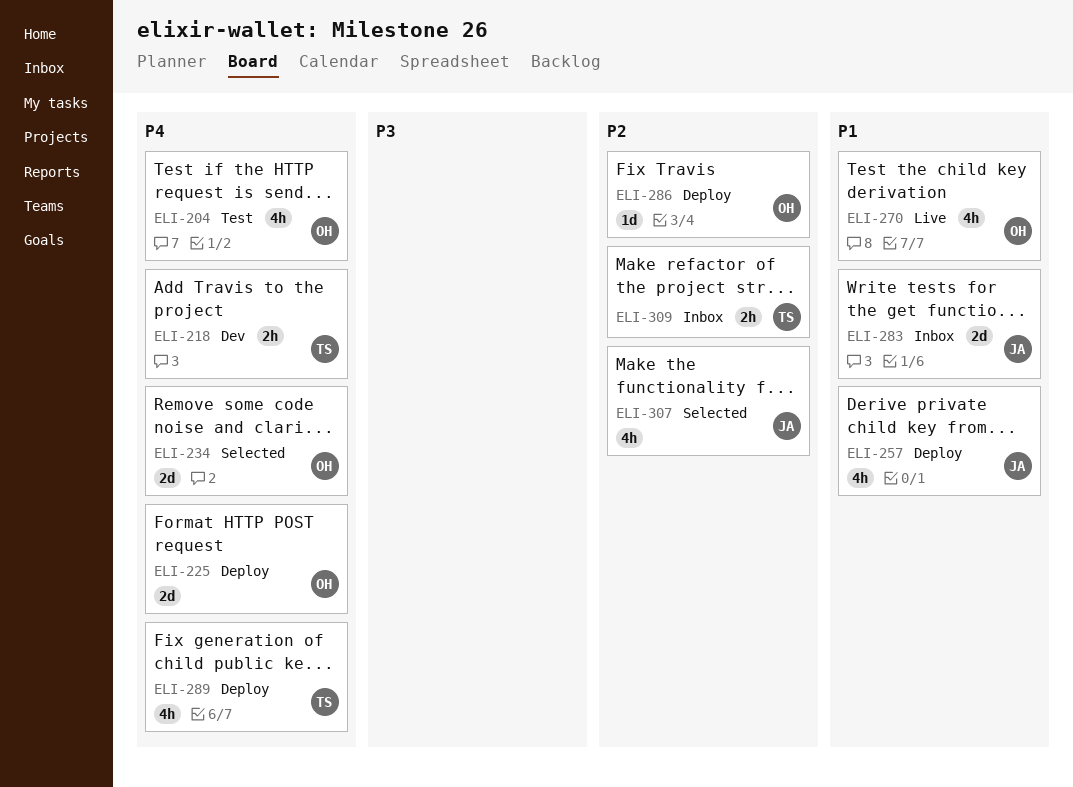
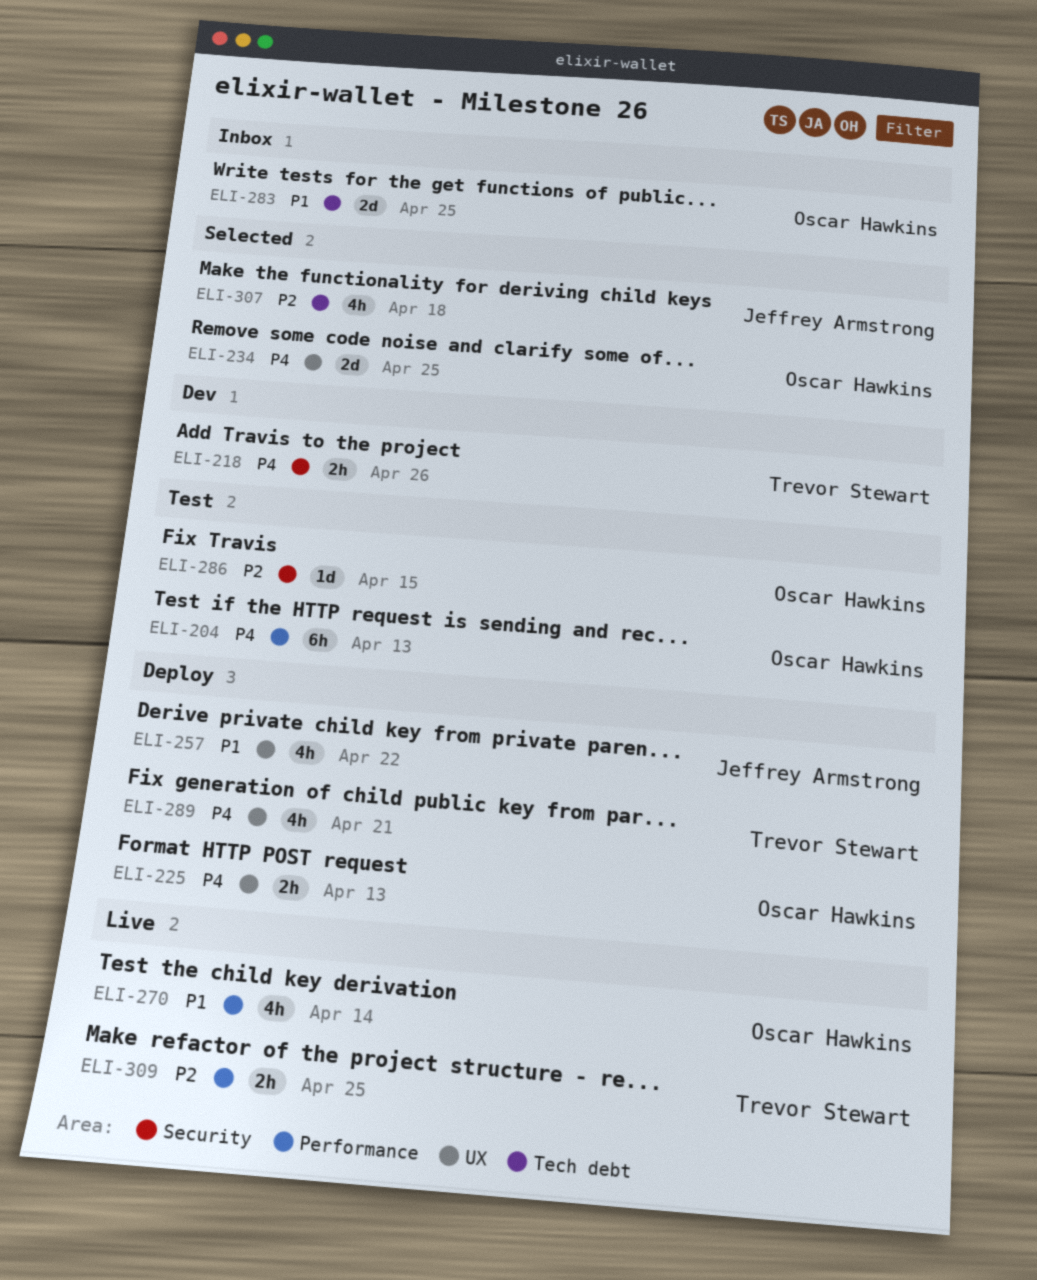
ELI-204, estimate: 4h -> 6h
ELI-225, estimate: 2d -> 2h
ELI-283, owner: Jeffrey Armstrong -> Oscar Hawkins
ELI-286, status: Deploy -> Test
ELI-309, status: Inbox -> Live

